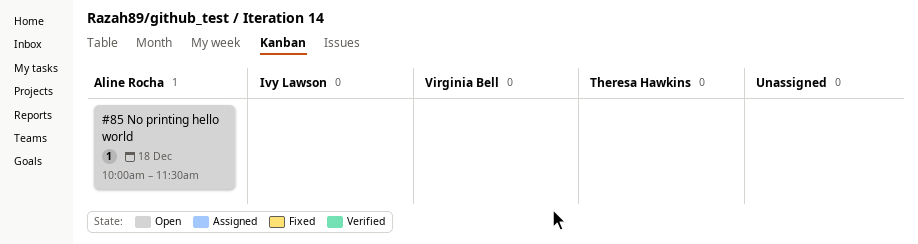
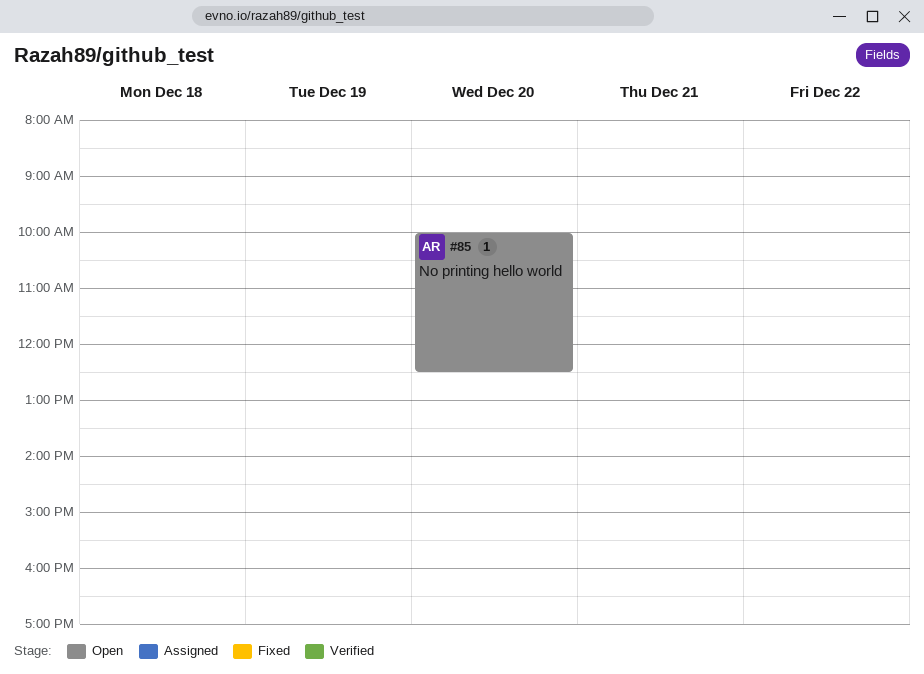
#85, day: Dec 18 -> Dec 20
#85, ends: 11:30 -> 12:30

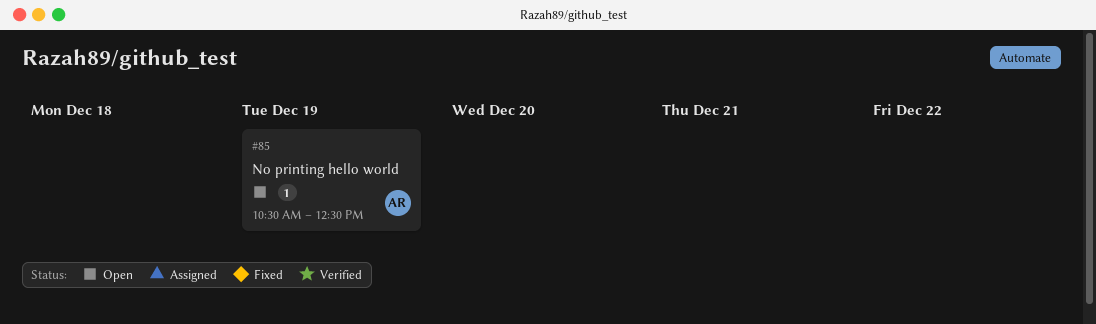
#85, day: Dec 20 -> Dec 19
#85, begins: 10:00 -> 10:30

